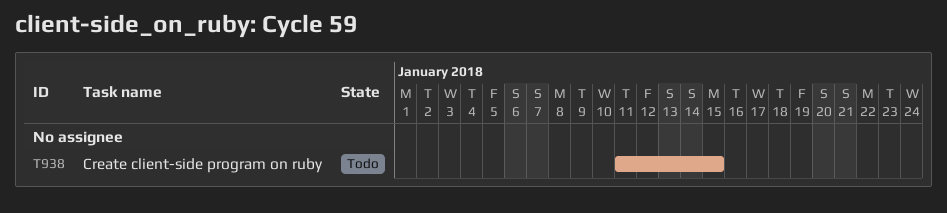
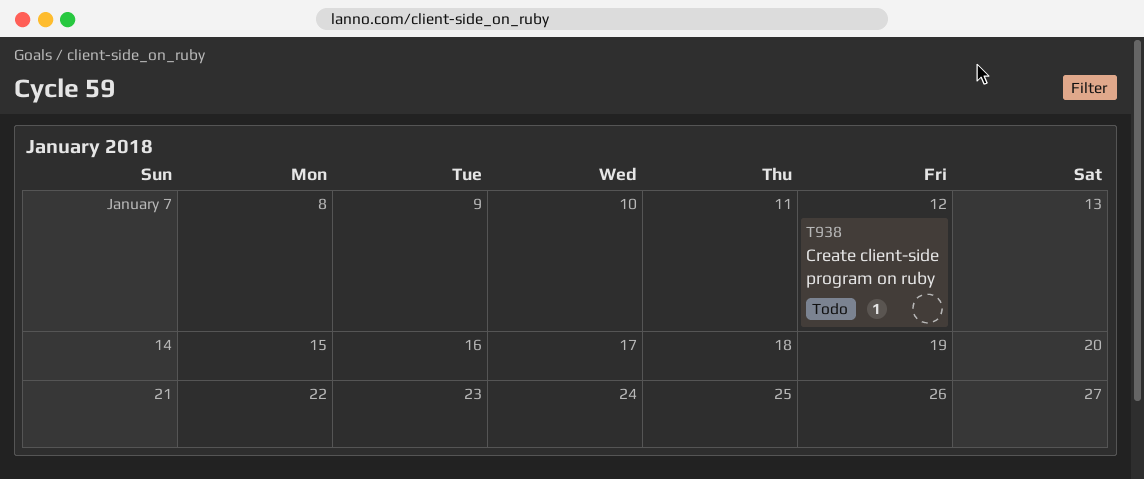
T938, due: Jan 15 -> Jan 12

